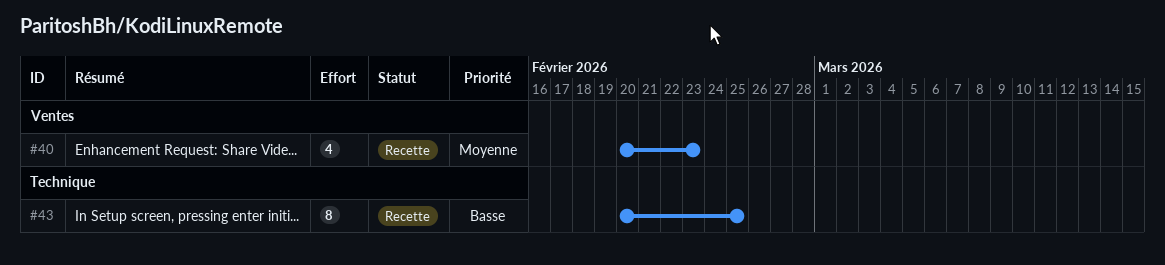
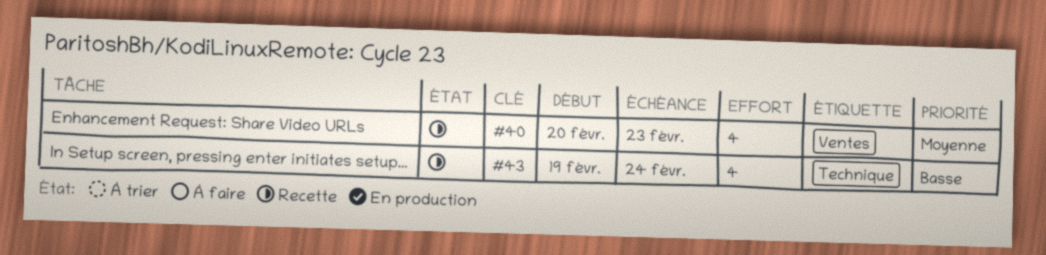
#43, estimate: 8 -> 4
#43, start: Feb 20 -> Feb 19
#43, due: Feb 25 -> Feb 24

